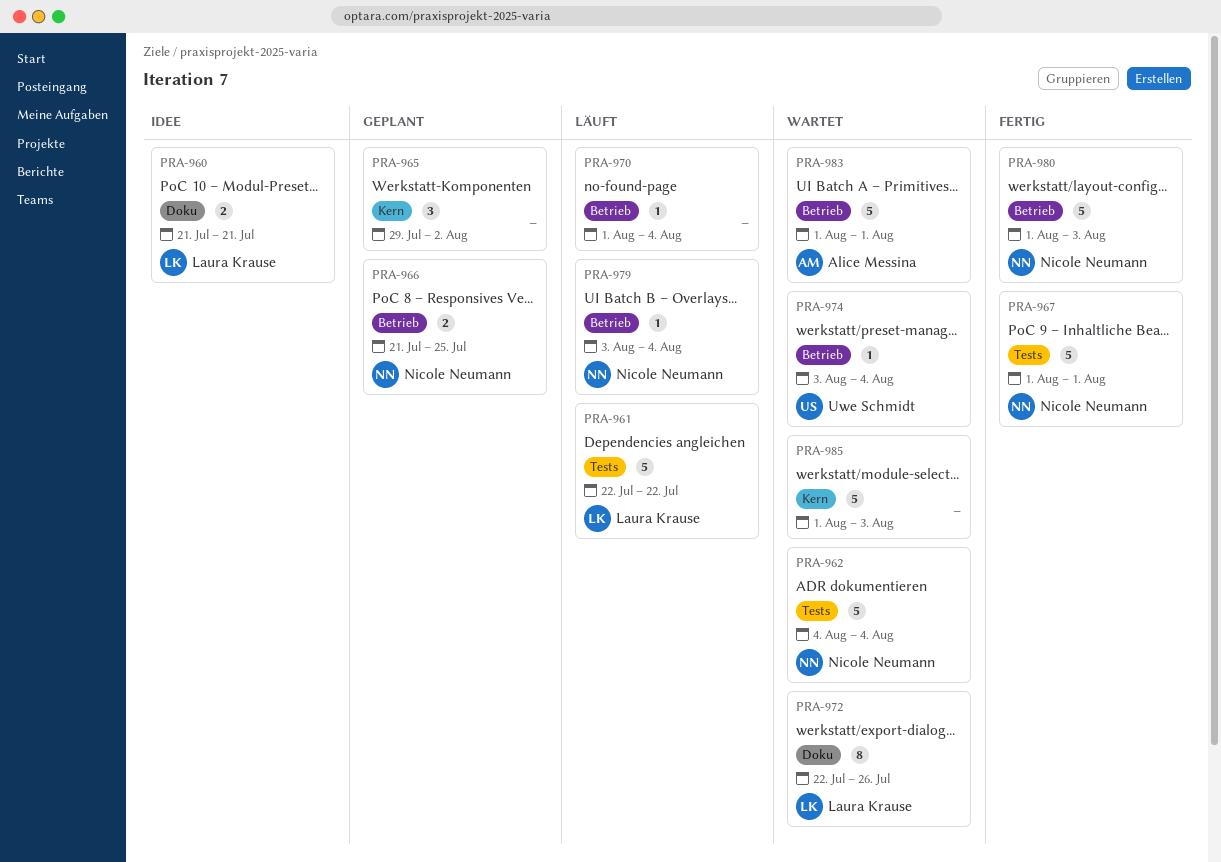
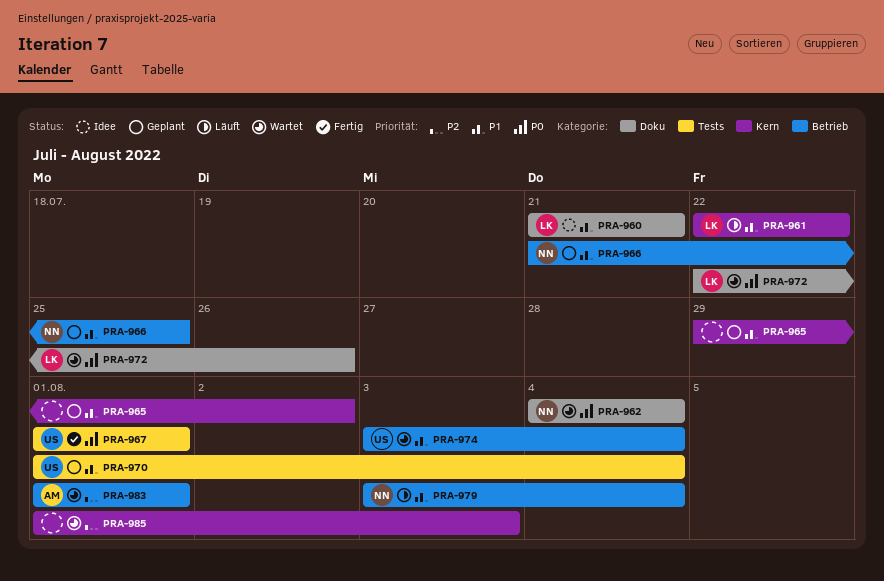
PRA-961, label: Tests -> Kern
PRA-962, label: Tests -> Doku
PRA-967, owner: Nicole Neumann -> Uwe Schmidt
PRA-970, status: Läuft -> Geplant
PRA-970, owner: none -> Uwe Schmidt
PRA-970, label: Betrieb -> Tests
PRA-980: present -> none

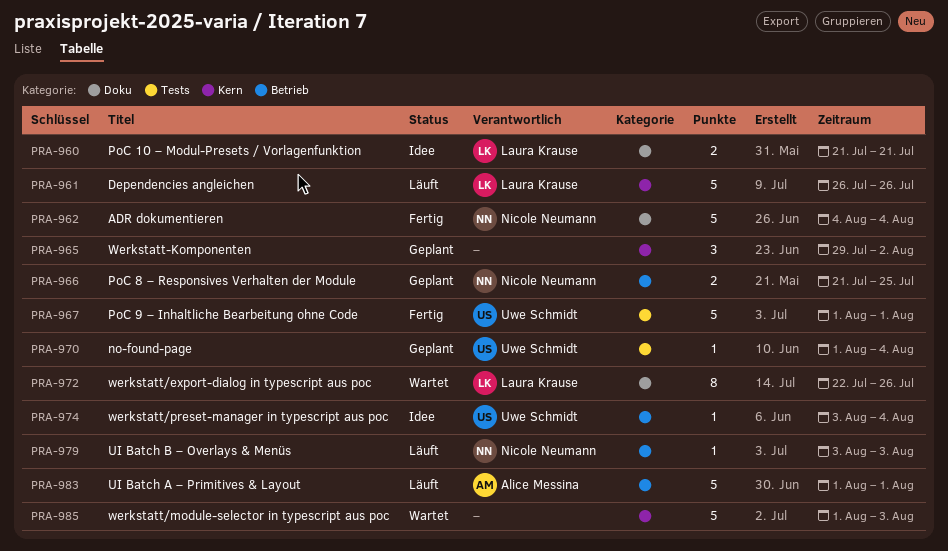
PRA-961, start: Jul 22 -> Jul 26
PRA-961, due: Jul 22 -> Jul 26
PRA-962, status: Wartet -> Fertig
PRA-974, status: Wartet -> Idee
PRA-979, due: Aug 4 -> Aug 3
PRA-983, status: Wartet -> Läuft

